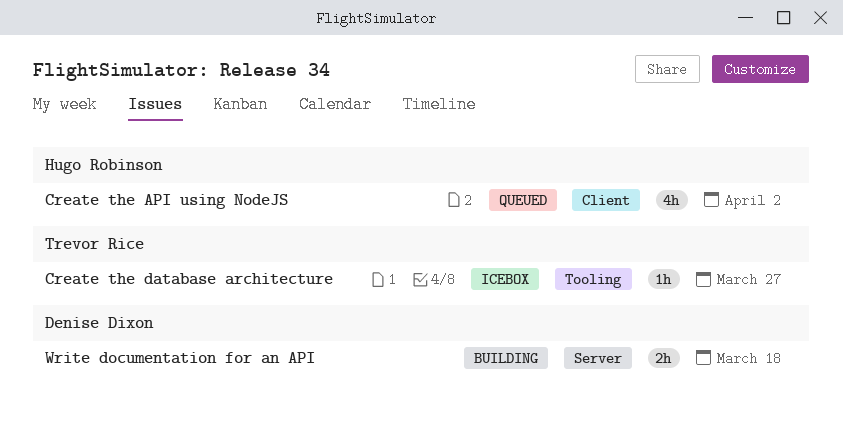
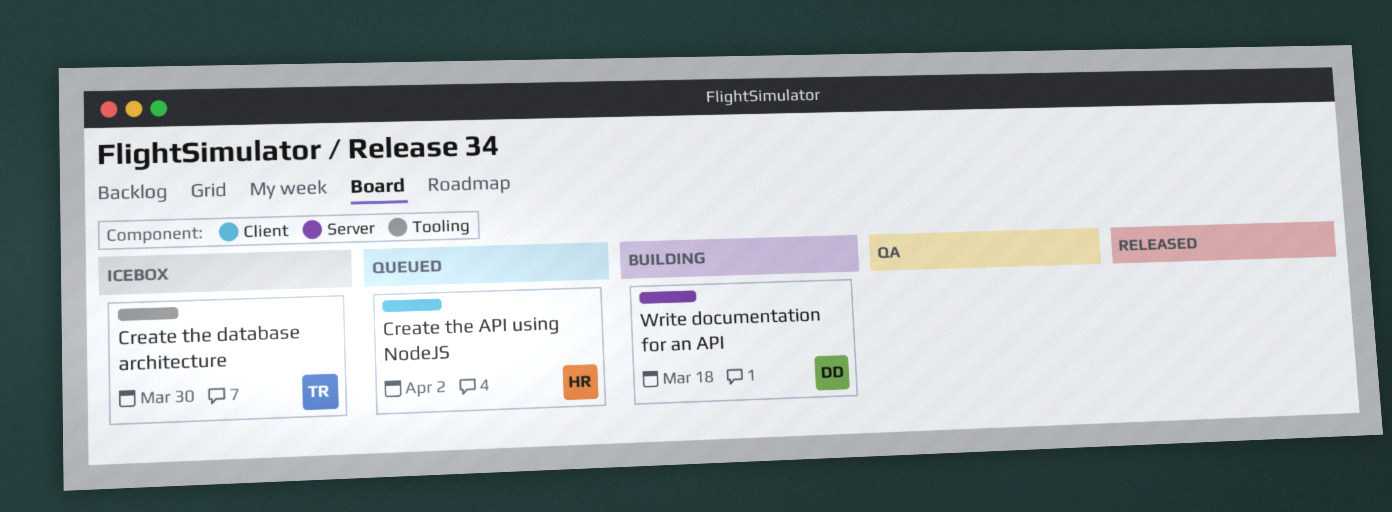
Create the database architecture, due: Mar 27 -> Mar 30

